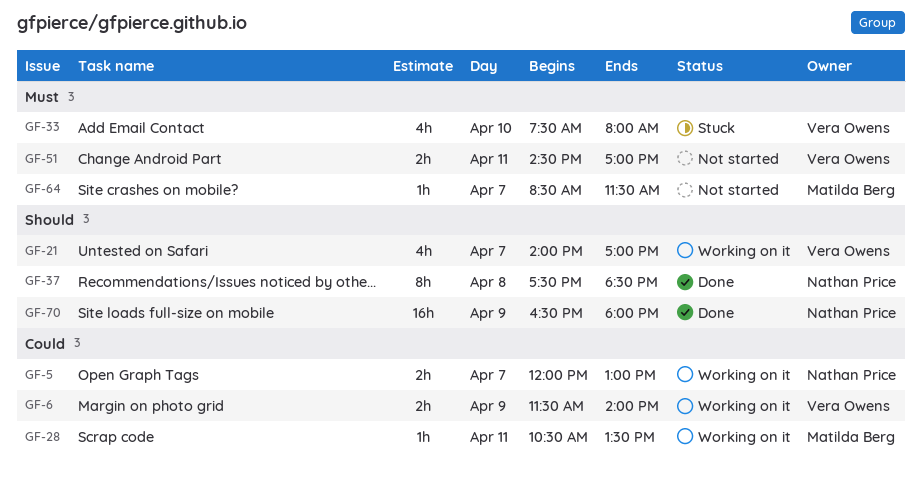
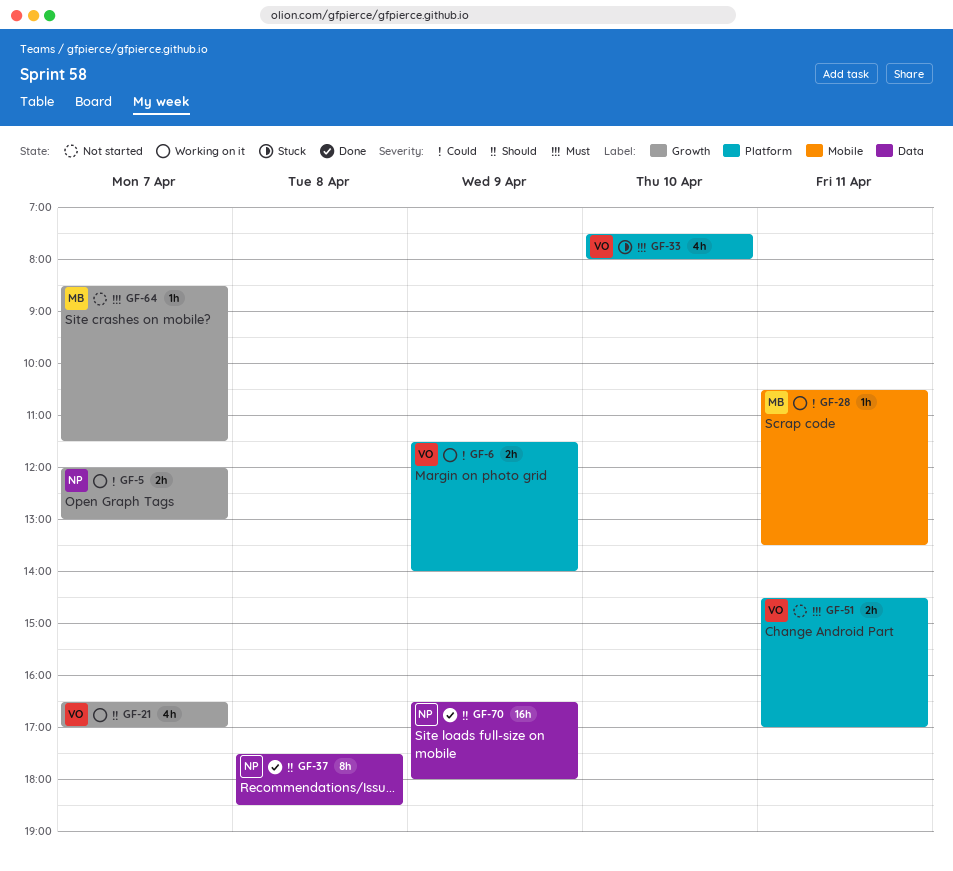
GF-21, begins: 14:00 -> 16:30

